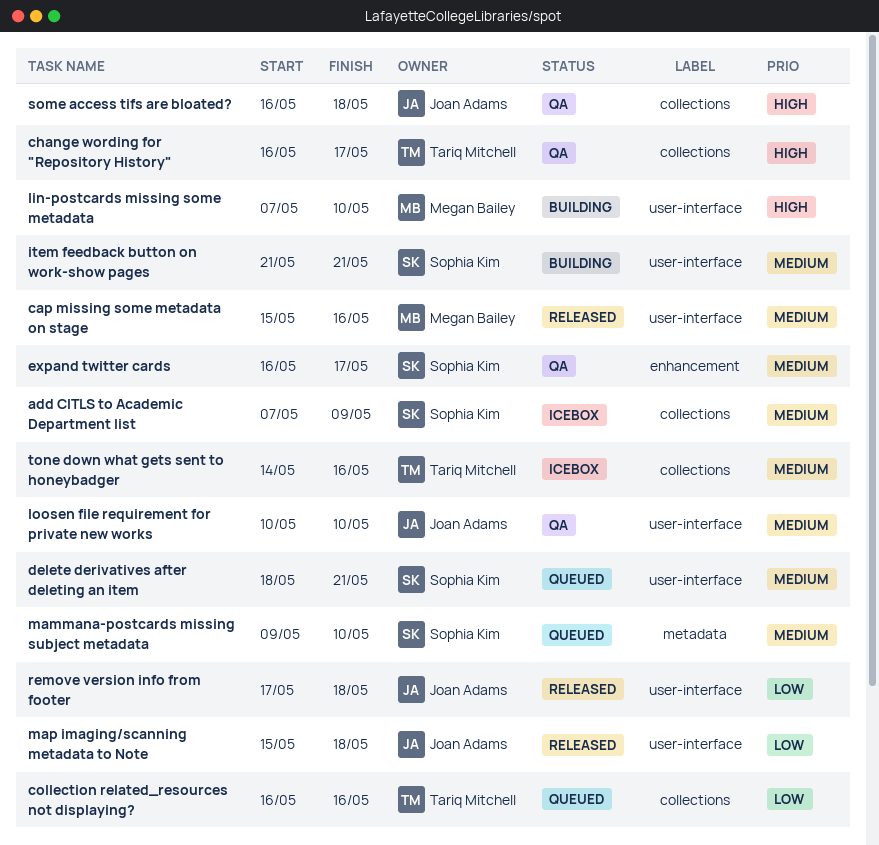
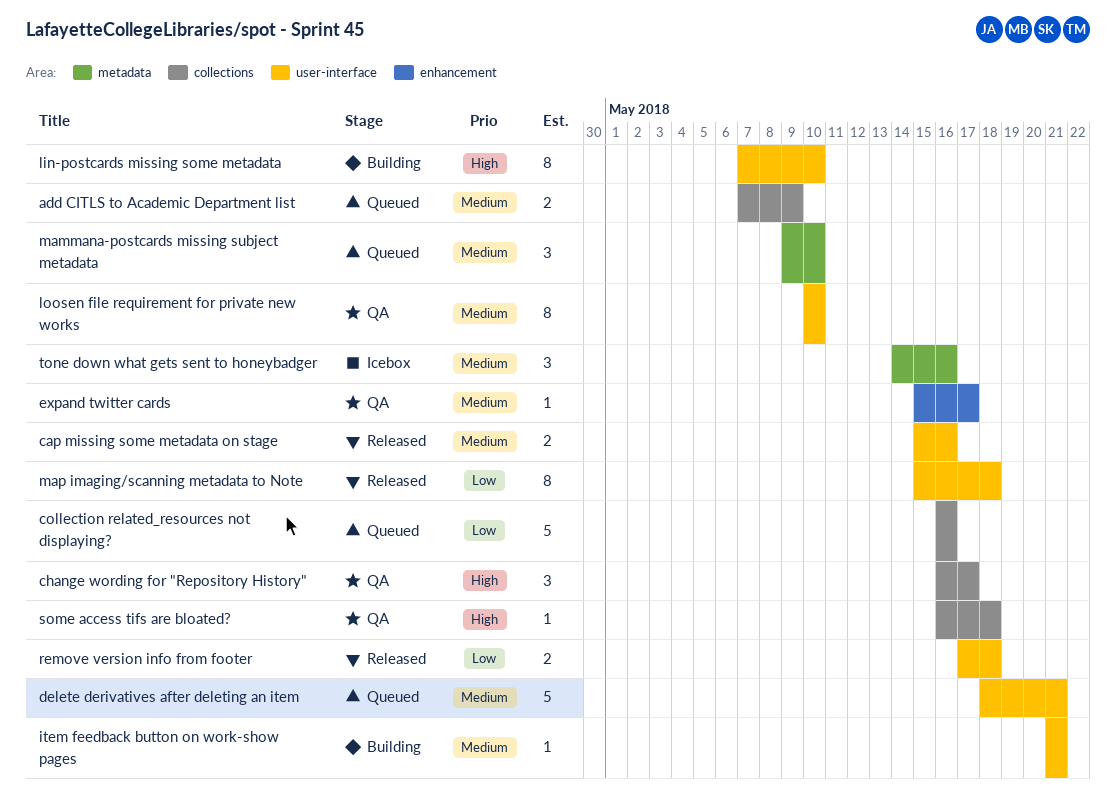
add CITLS to Academic Department list, status: Icebox -> Queued
expand twitter cards, start: May 16 -> May 15
tone down what gets sent to honeybadger, label: collections -> metadata

